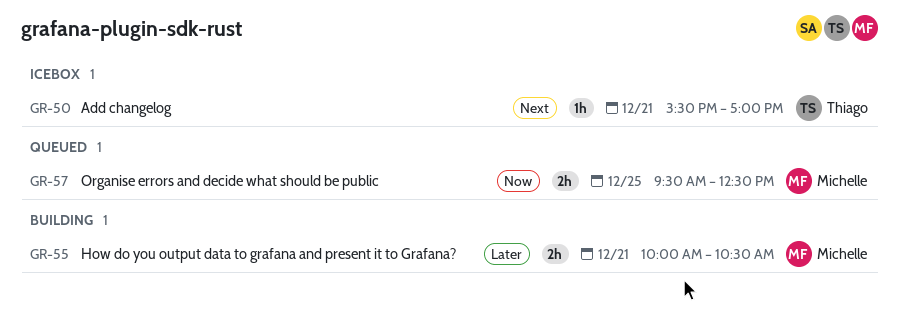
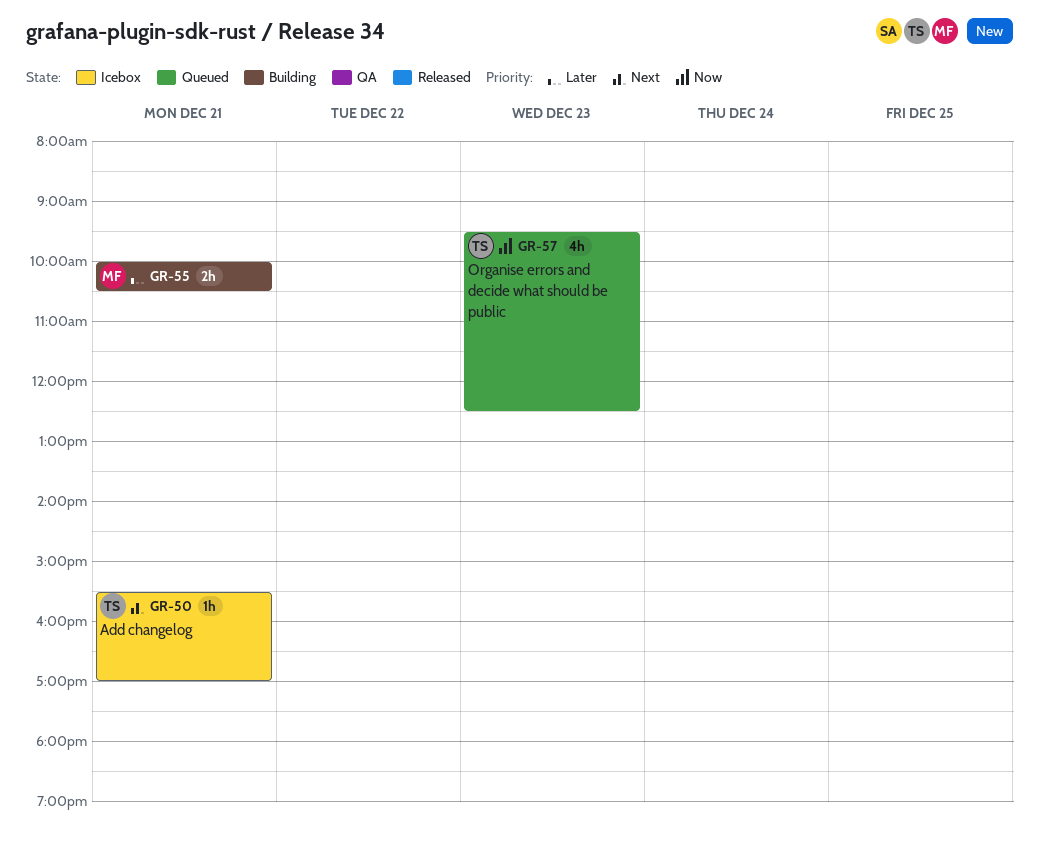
GR-57, owner: Michelle -> Thiago
GR-57, estimate: 2h -> 4h
GR-57, day: Dec 25 -> Dec 23

